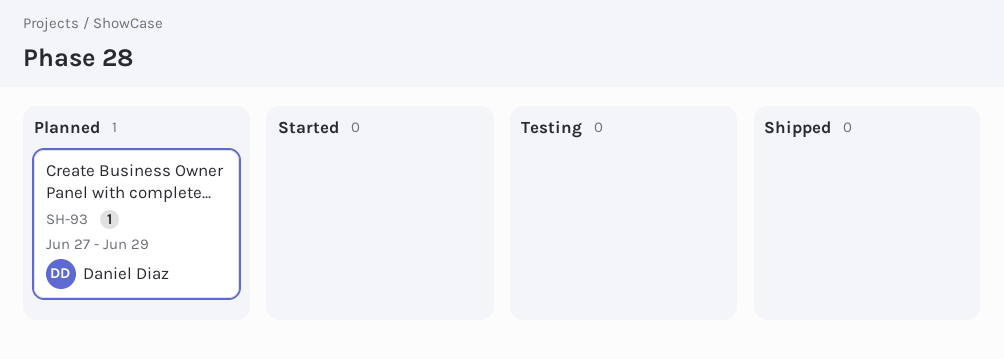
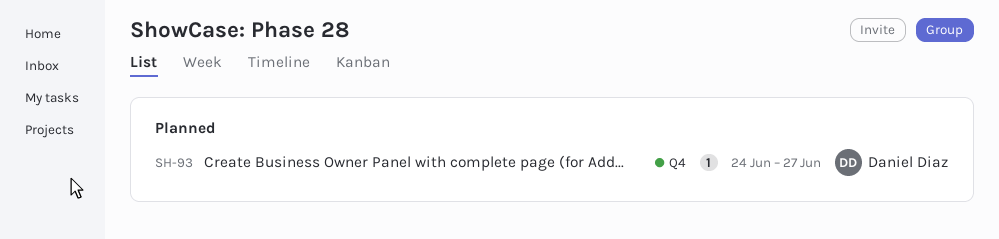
SH-93, start: Jun 27 -> Jun 24
SH-93, due: Jun 29 -> Jun 27

